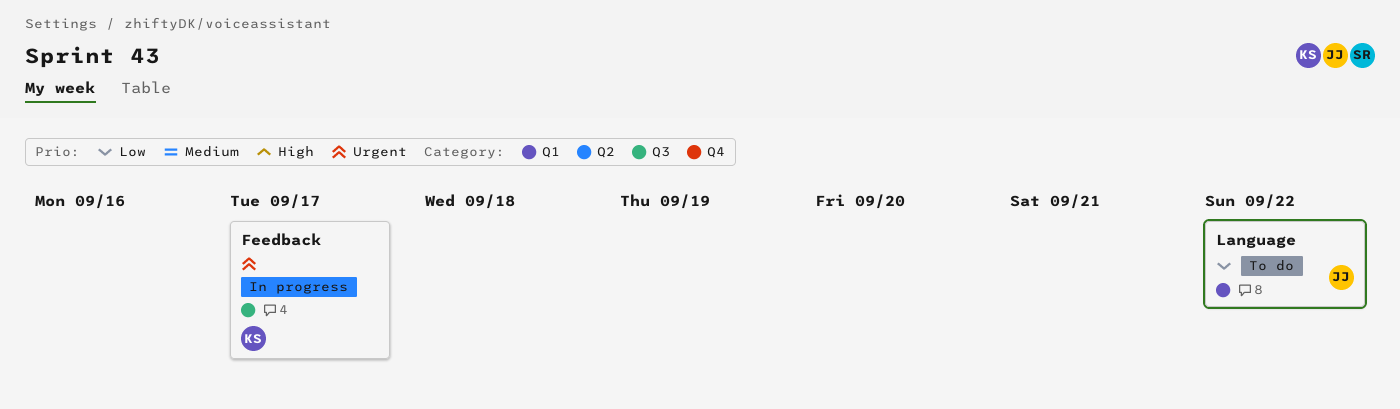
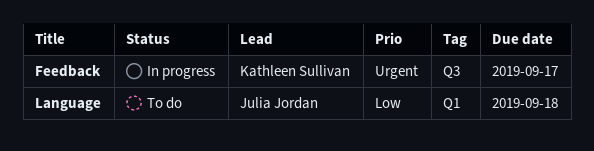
Language, due: Sep 22 -> Sep 18

